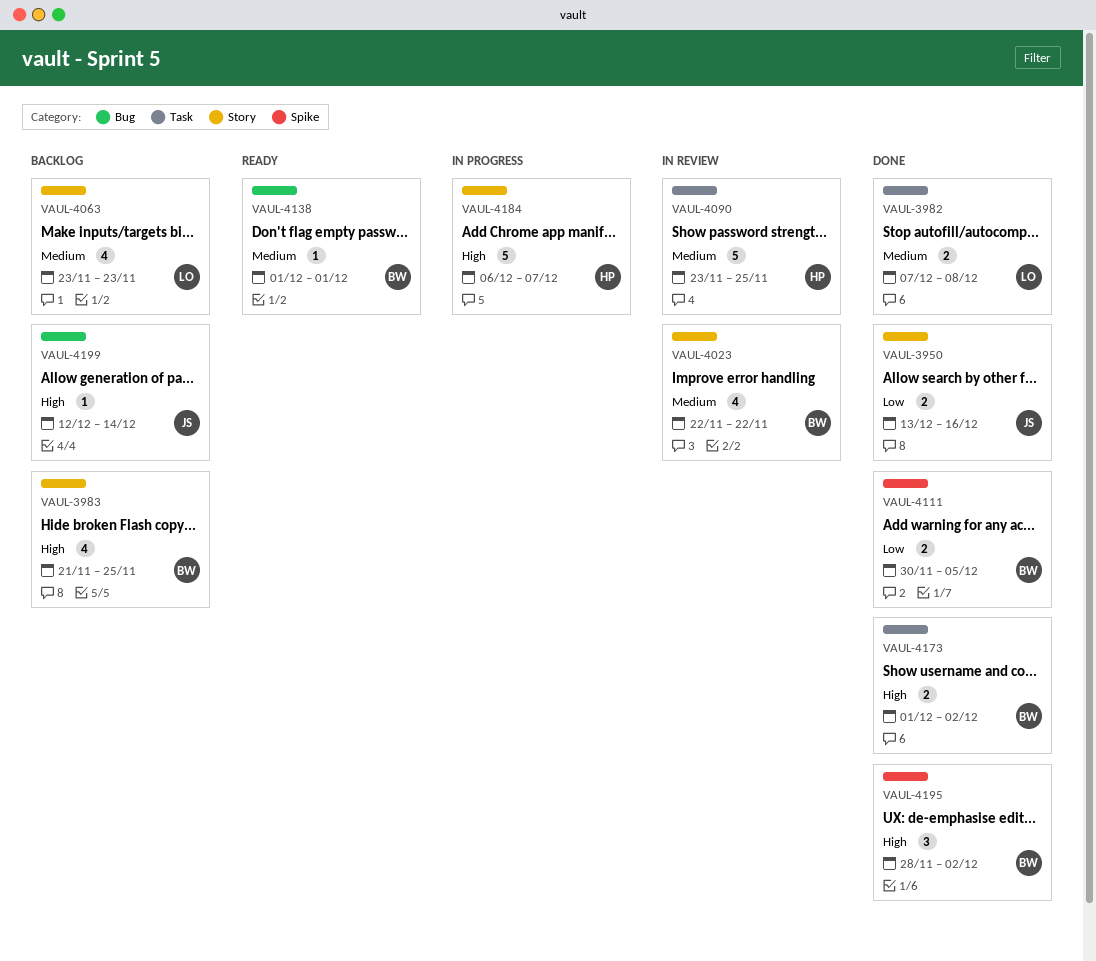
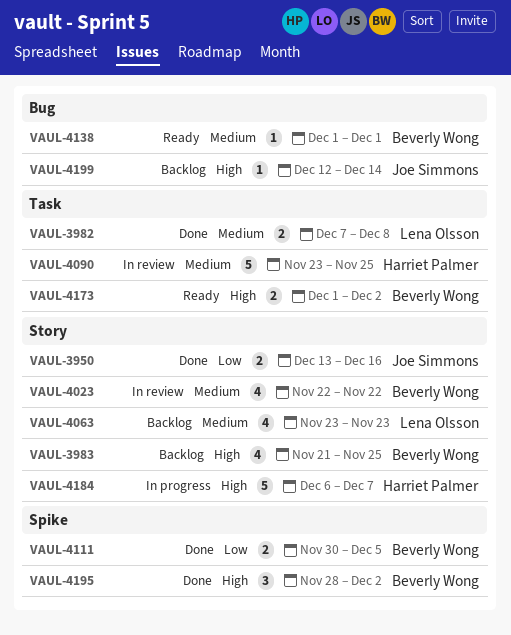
VAUL-4173, status: Done -> Ready

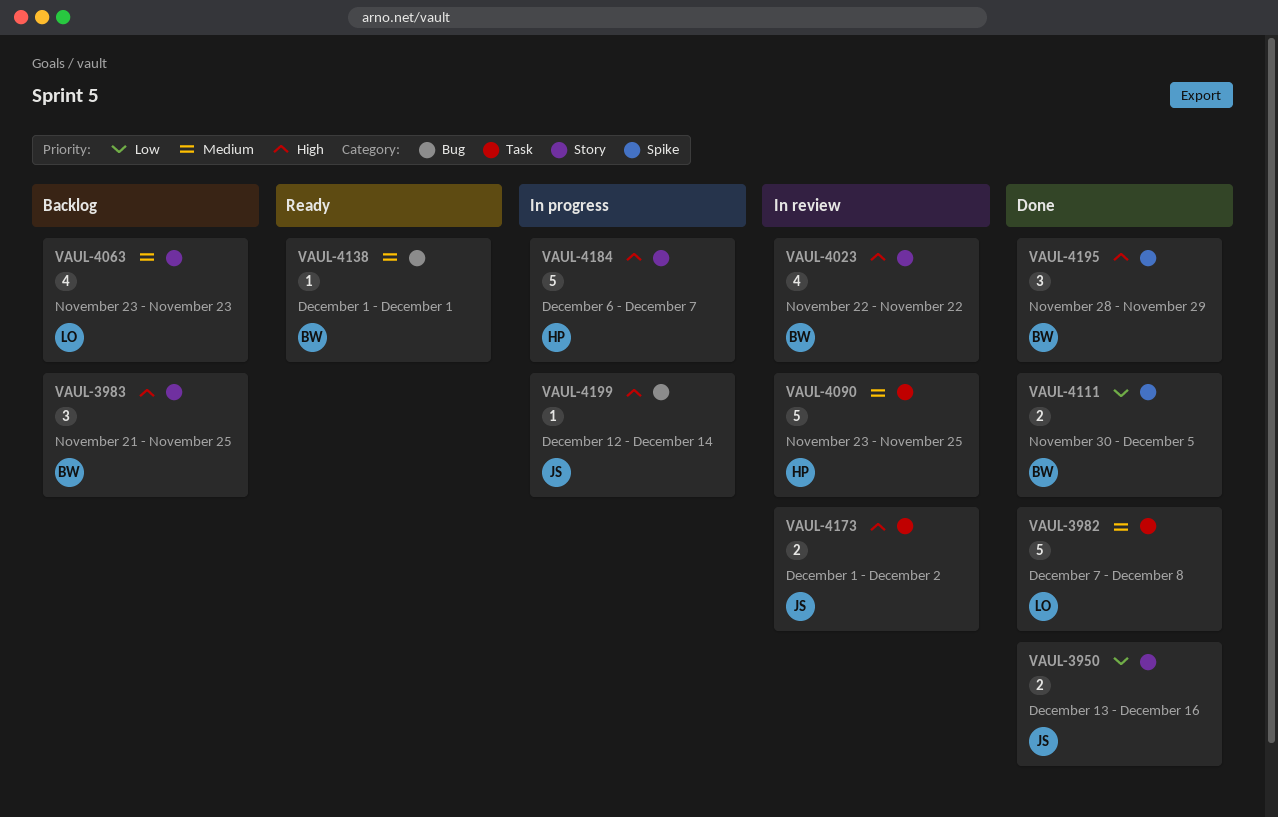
VAUL-3982, estimate: 2 -> 5
VAUL-3983, estimate: 4 -> 3
VAUL-4023, priority: Medium -> High
VAUL-4173, status: Ready -> In review
VAUL-4173, owner: Beverly Wong -> Joe Simmons
VAUL-4195, due: Dec 2 -> Nov 29
VAUL-4199, status: Backlog -> In progress

